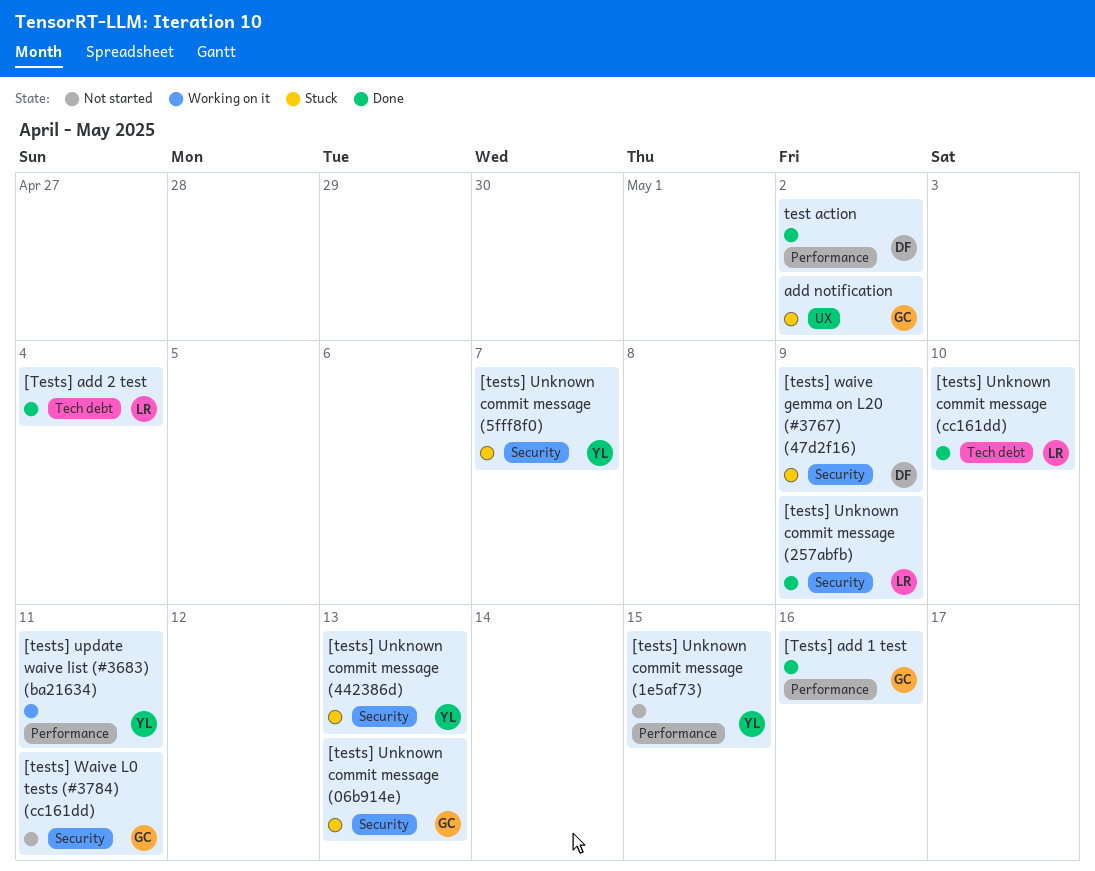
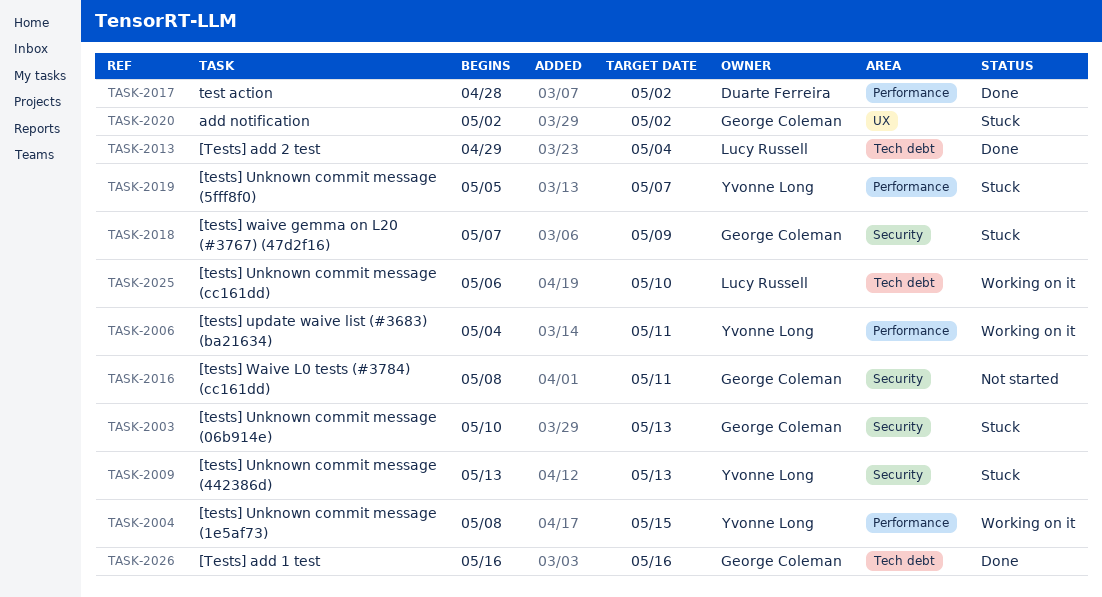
[Tests] add 1 test, label: Performance -> Tech debt
[tests] Unknown commit message (1e5af73), status: Not started -> Working on it
[tests] Unknown commit message (257abfb): present -> none
[tests] Unknown commit message (5fff8f0), label: Security -> Performance
[tests] Unknown commit message (cc161dd), status: Done -> Working on it
[tests] waive gemma on L20 (#3767) (47d2f16), owner: Duarte Ferreira -> George Coleman

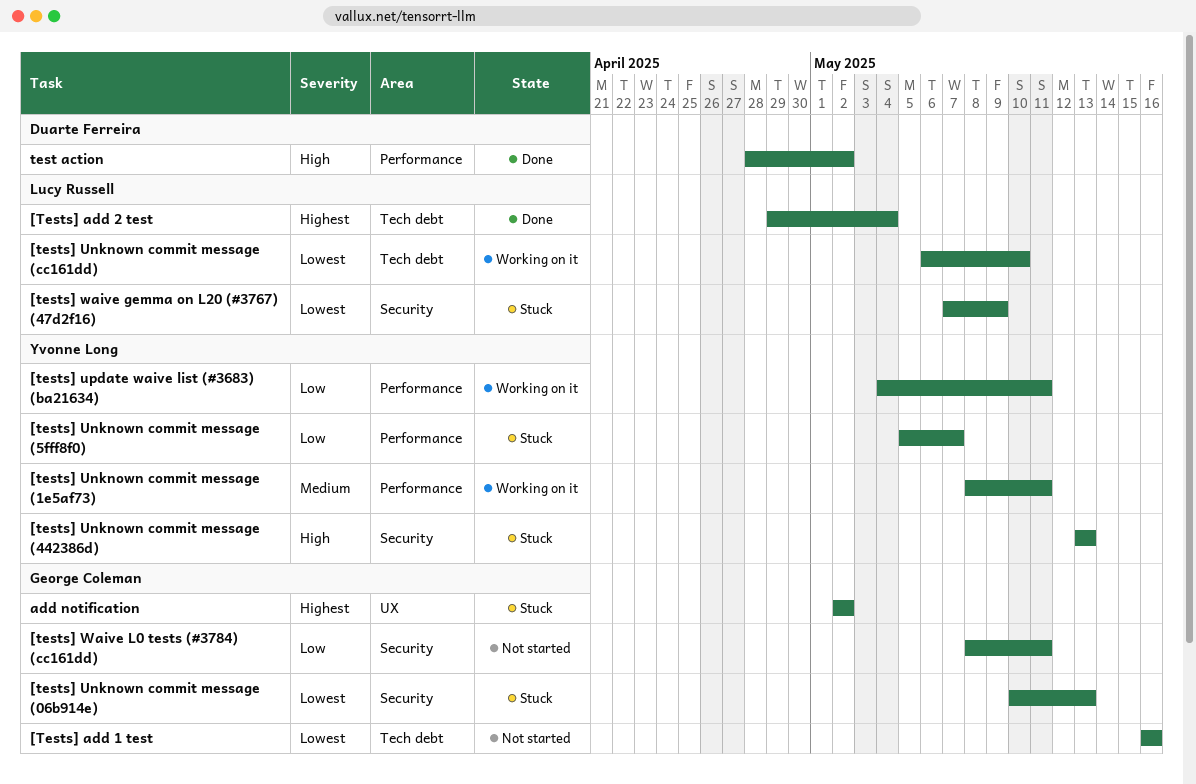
[Tests] add 1 test, status: Done -> Not started
[tests] Unknown commit message (1e5af73), due: May 15 -> May 11
[tests] waive gemma on L20 (#3767) (47d2f16), owner: George Coleman -> Lucy Russell

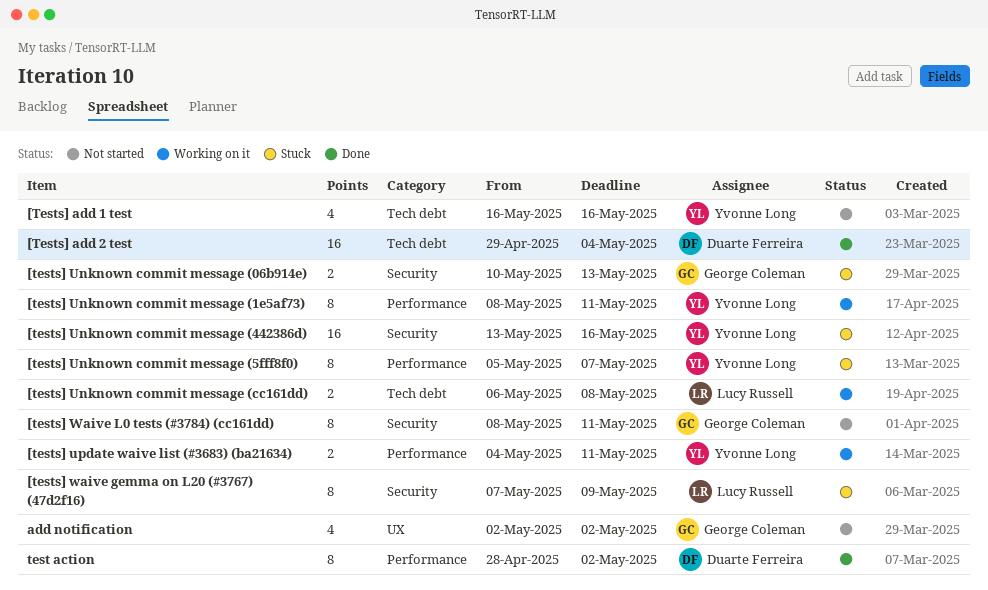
[Tests] add 1 test, owner: George Coleman -> Yvonne Long
[Tests] add 2 test, owner: Lucy Russell -> Duarte Ferreira
[tests] Unknown commit message (442386d), due: May 13 -> May 16
[tests] Unknown commit message (cc161dd), due: May 10 -> May 8
add notification, status: Stuck -> Not started

